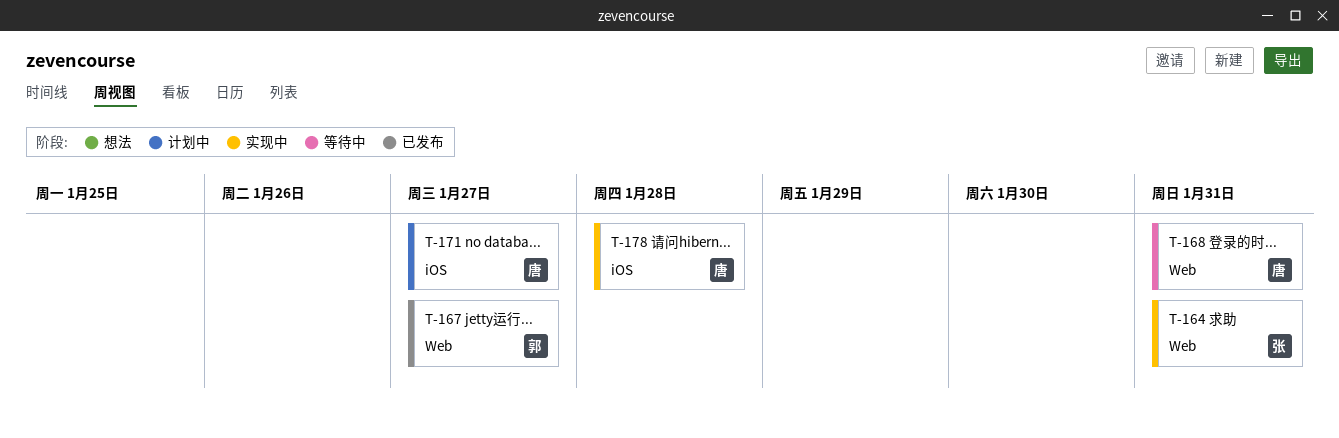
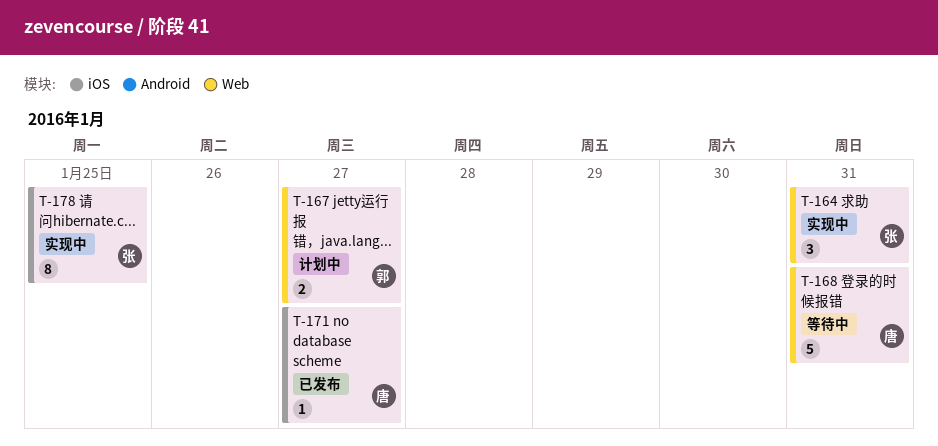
T-167, status: 已发布 -> 计划中
T-171, status: 计划中 -> 已发布
T-178, owner: 唐 -> 张
T-178, due: Jan 28 -> Jan 25

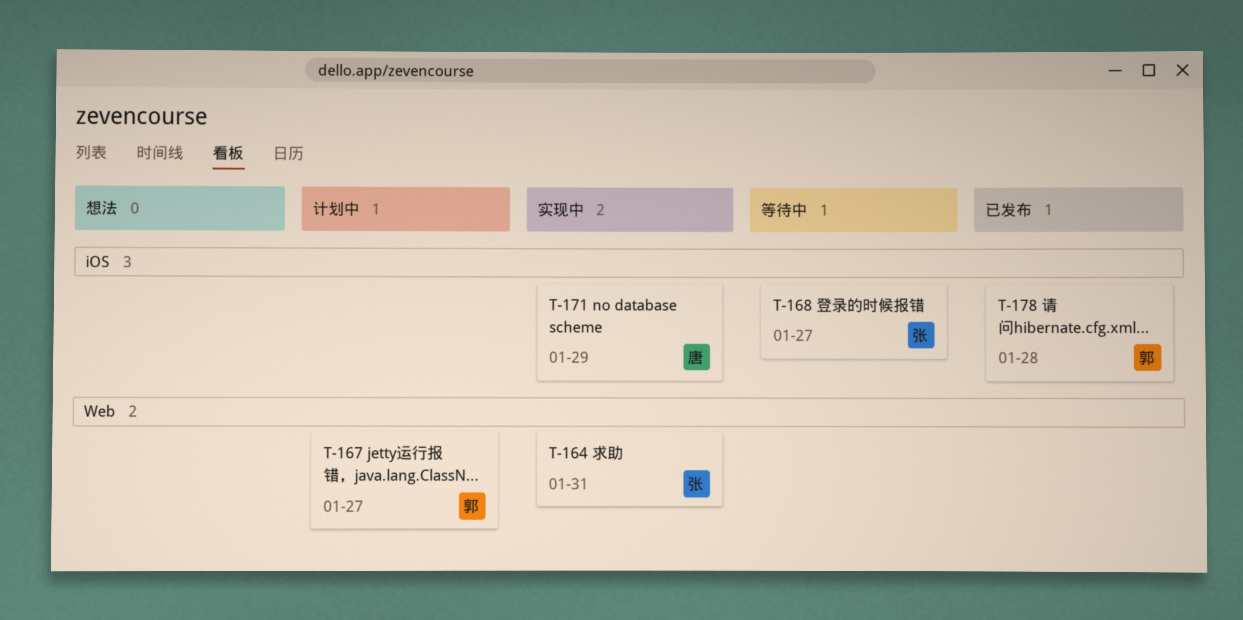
T-168, owner: 唐 -> 张
T-168, label: Web -> iOS
T-168, due: Jan 31 -> Jan 27
T-171, status: 已发布 -> 实现中
T-171, due: Jan 27 -> Jan 29
T-178, status: 实现中 -> 已发布
T-178, owner: 张 -> 郭
T-178, due: Jan 25 -> Jan 28

